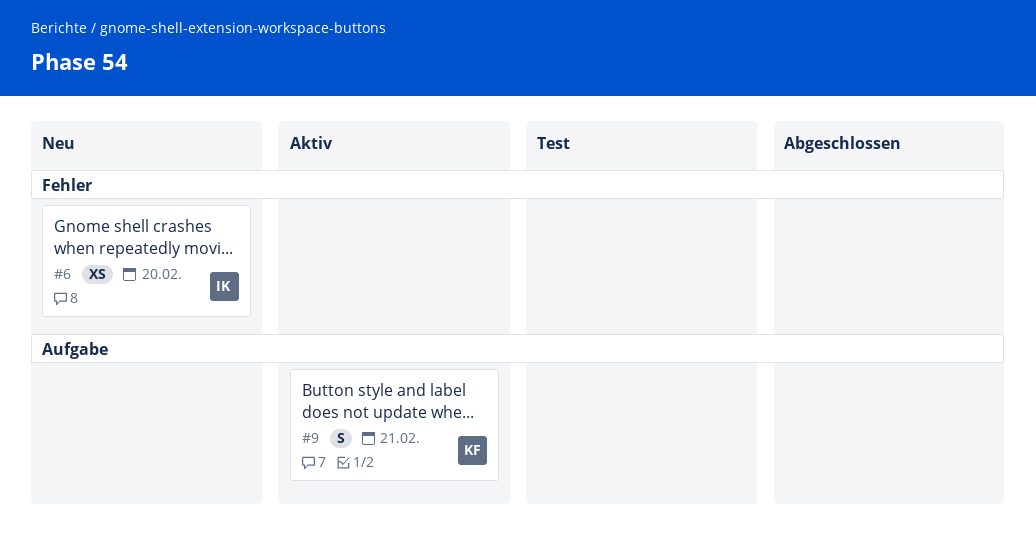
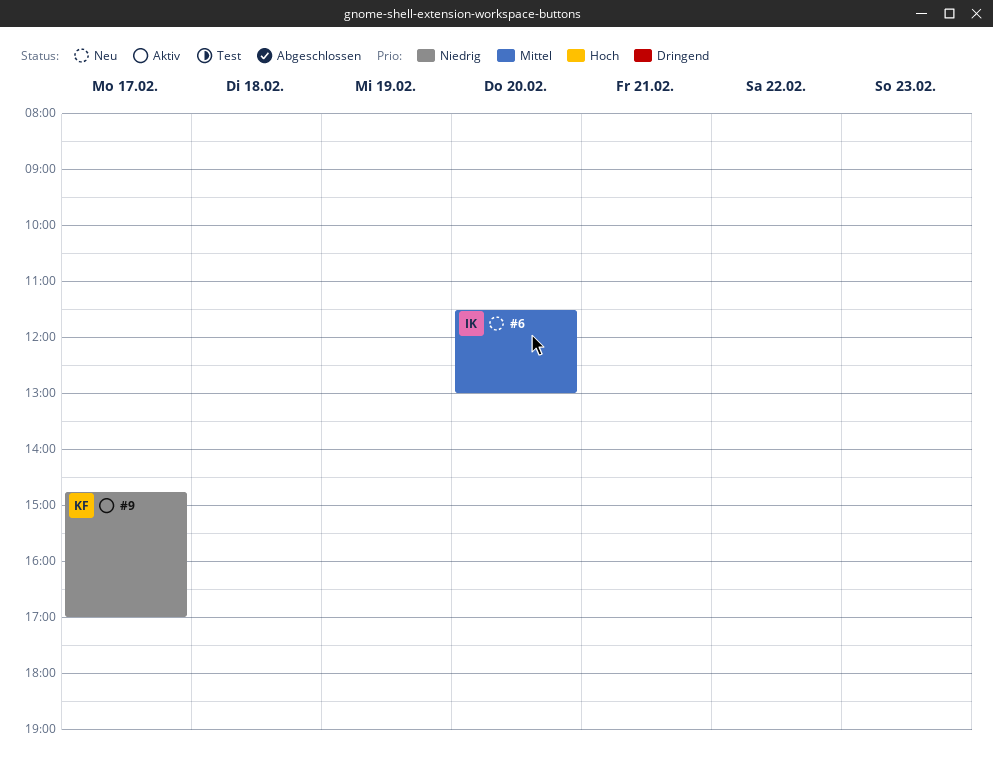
#9, day: Feb 21 -> Feb 17

